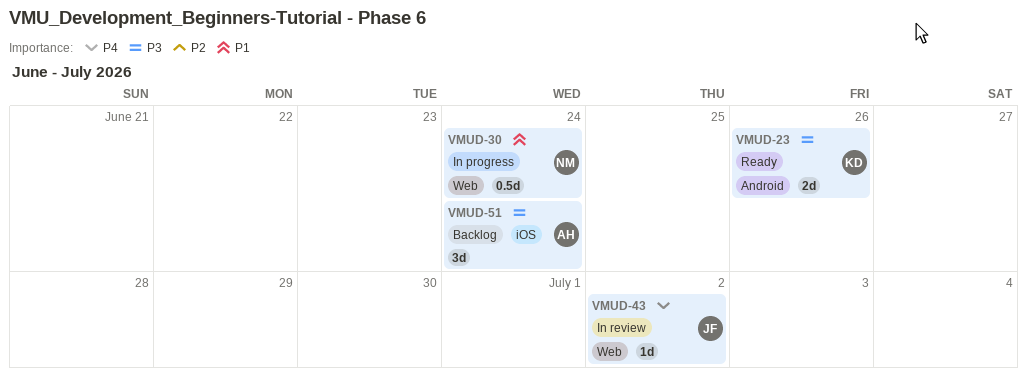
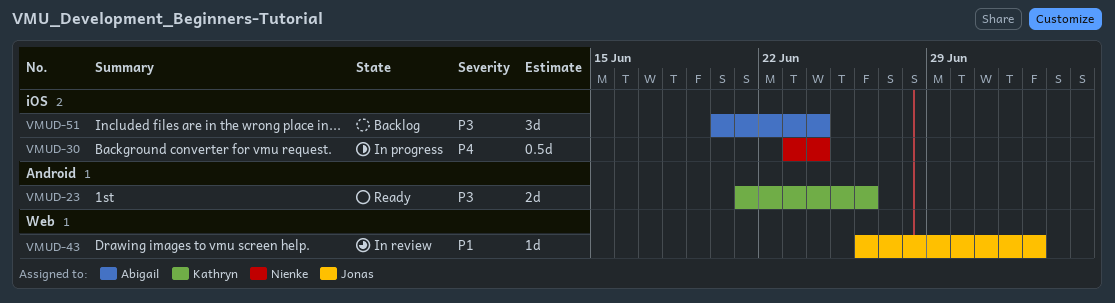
VMUD-30, priority: P1 -> P4
VMUD-30, label: Web -> iOS
VMUD-43, priority: P4 -> P1
VMUD-43, due: Jul 2 -> Jul 3

